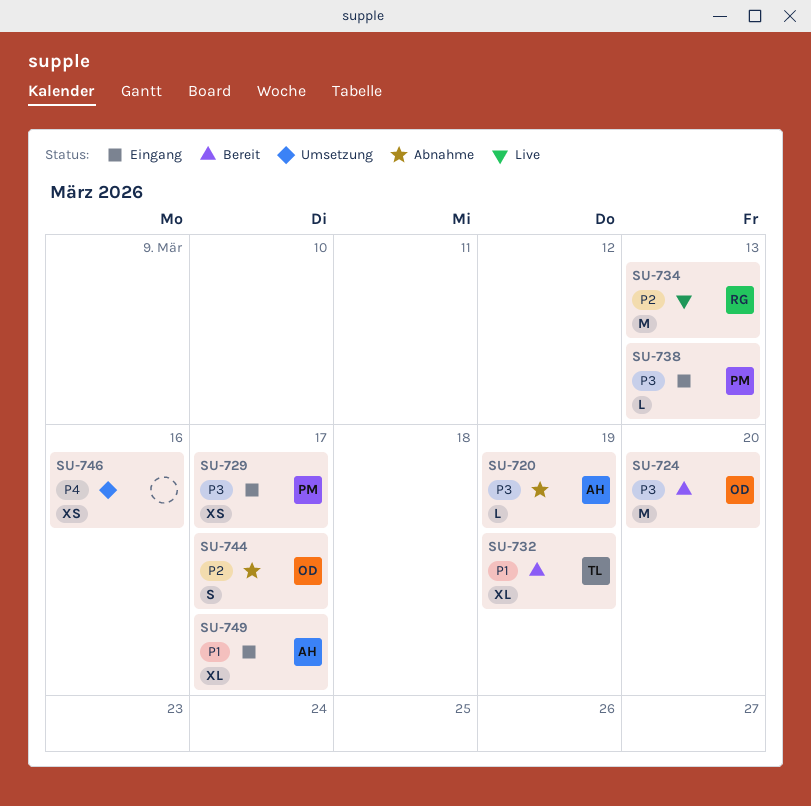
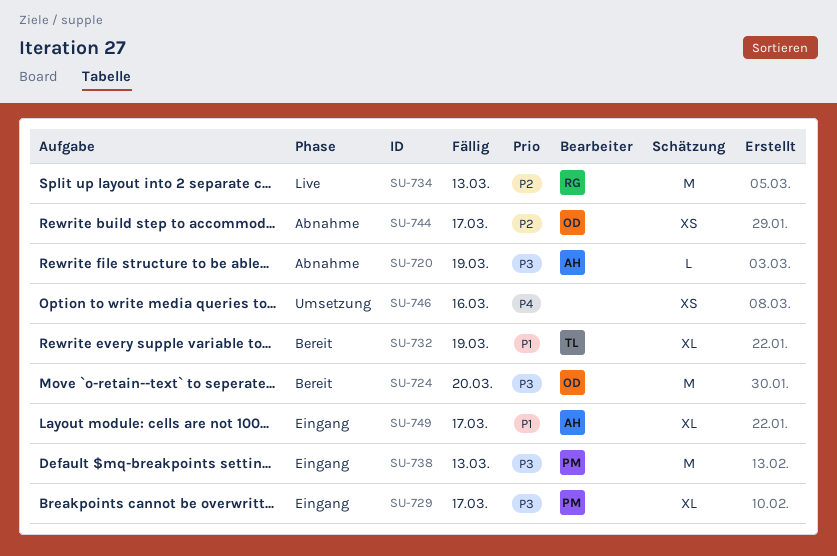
SU-729, estimate: XS -> XL
SU-738, estimate: L -> M
SU-744, estimate: S -> XS

